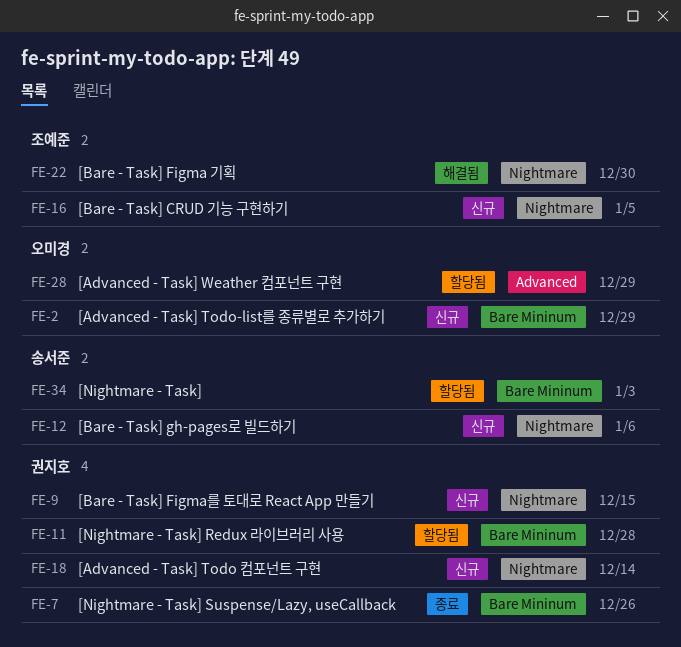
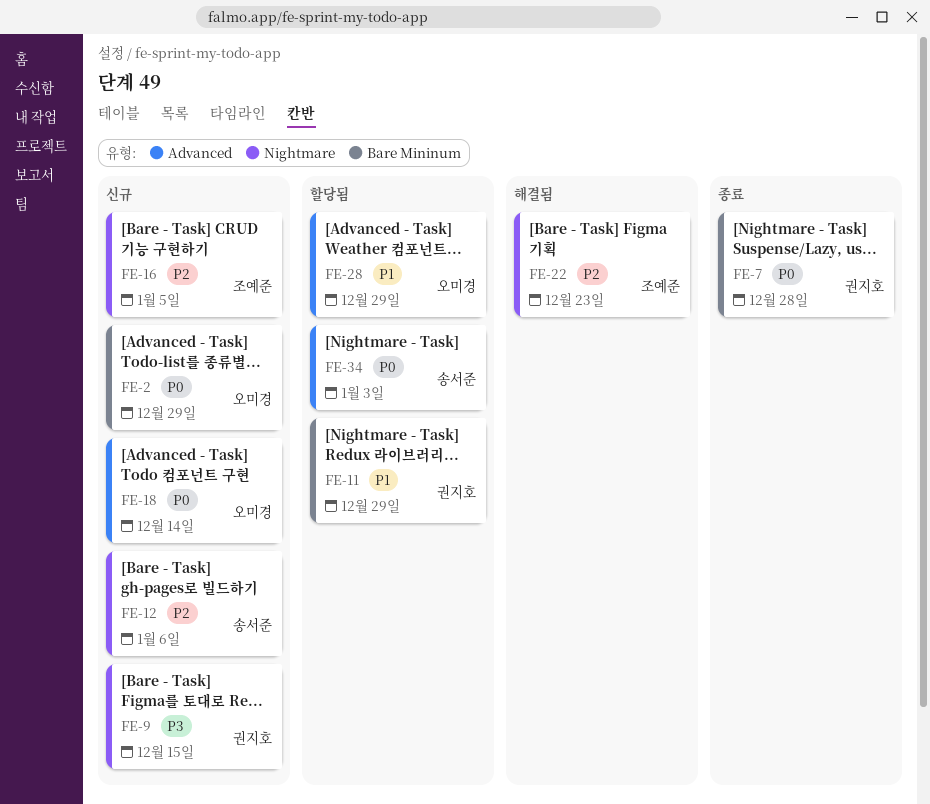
FE-7, due: Dec 26 -> Dec 28
FE-11, due: Dec 28 -> Dec 29
FE-18, owner: 권지호 -> 오미경
FE-18, label: Nightmare -> Advanced
FE-22, due: Dec 30 -> Dec 23
FE-34, label: Bare Mininum -> Advanced

